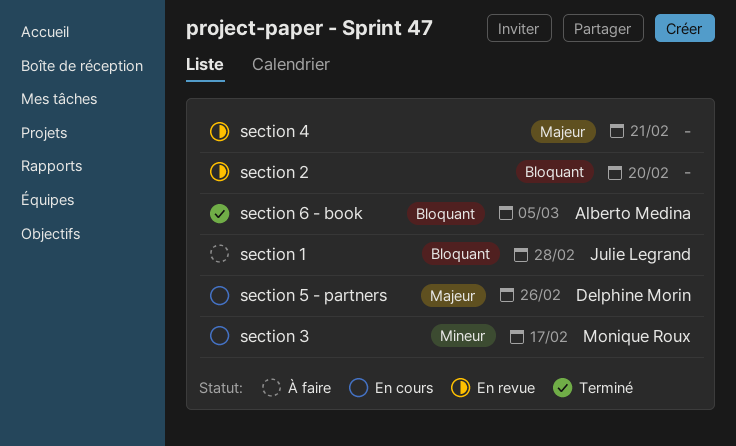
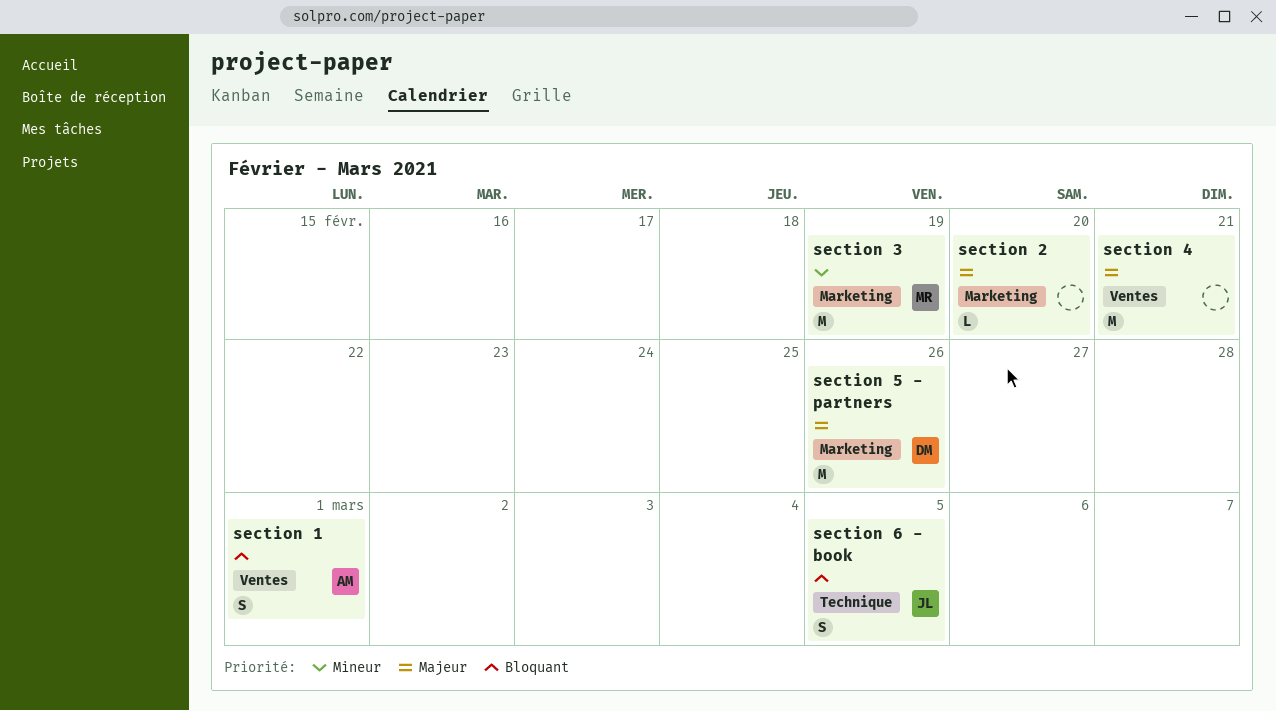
section 1, owner: Julie Legrand -> Alberto Medina
section 1, due: Feb 28 -> Mar 1
section 2, priority: Bloquant -> Majeur
section 3, due: Feb 17 -> Feb 19
section 6 - book, owner: Alberto Medina -> Julie Legrand

